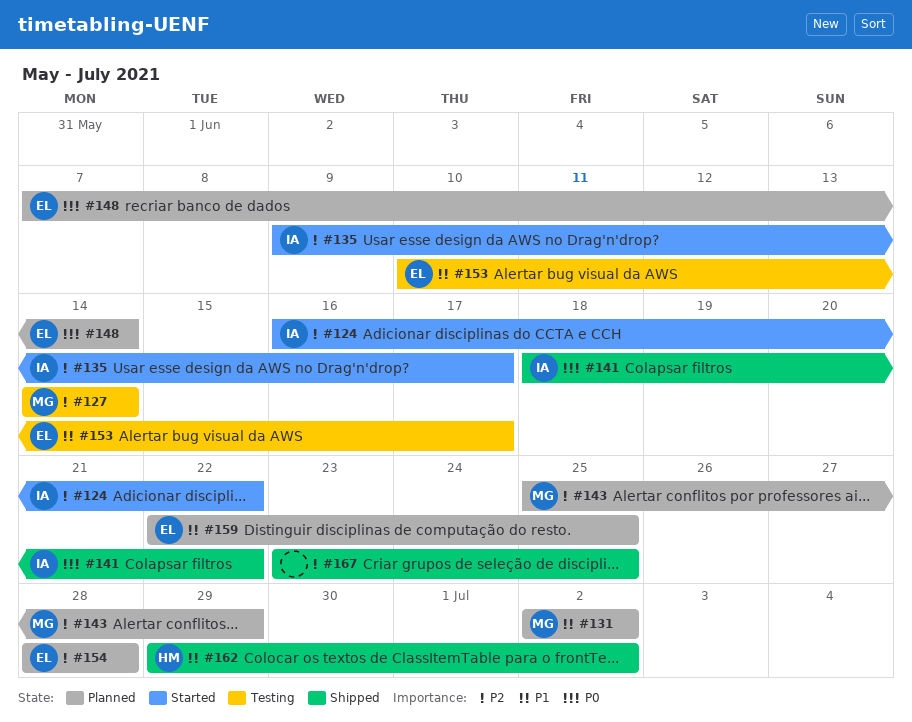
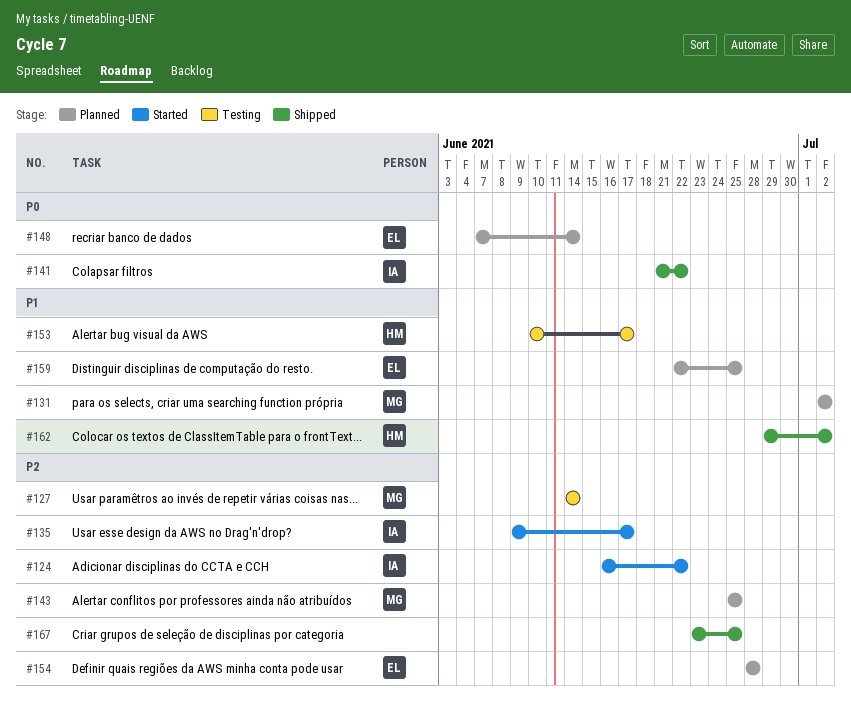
#141, start: Jun 18 -> Jun 21
#143, due: Jun 29 -> Jun 25
#153, owner: EL -> HM

